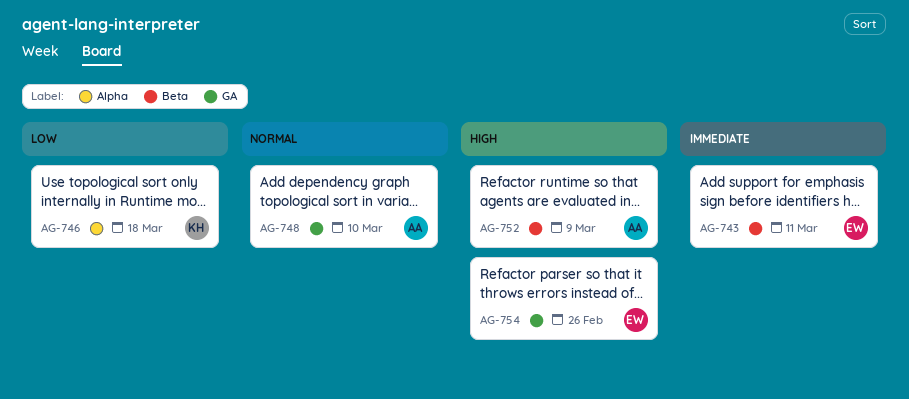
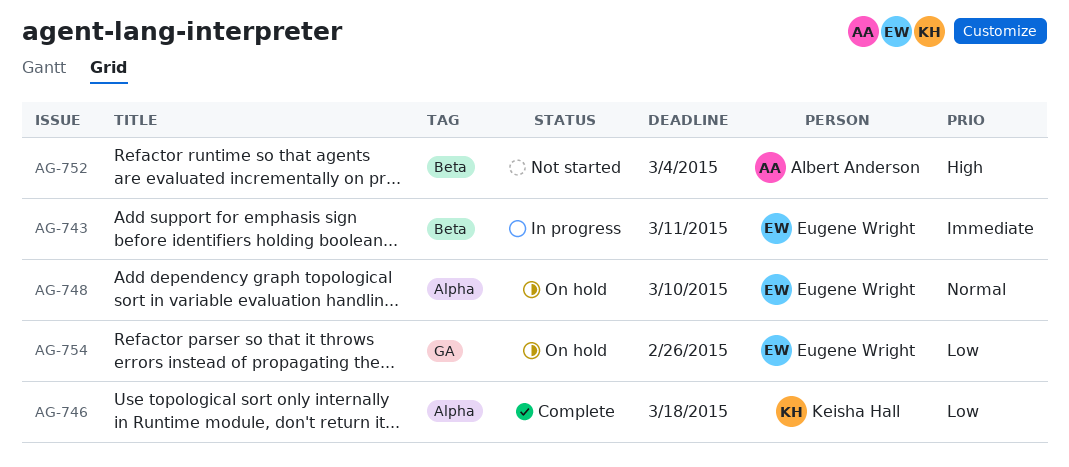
AG-748, owner: Albert Anderson -> Eugene Wright
AG-748, label: GA -> Alpha
AG-752, due: Mar 9 -> Mar 4
AG-754, priority: High -> Low

